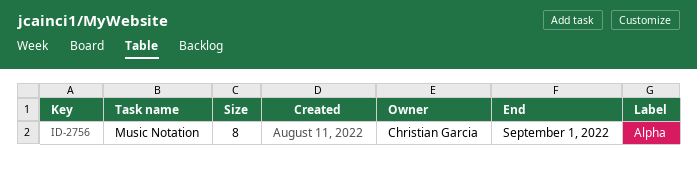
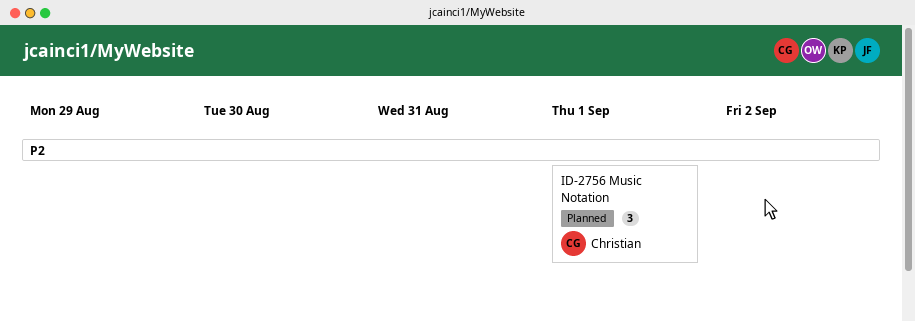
ID-2756, estimate: 8 -> 3

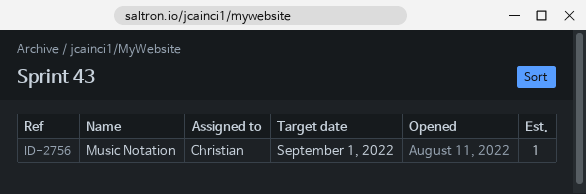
ID-2756, estimate: 3 -> 1

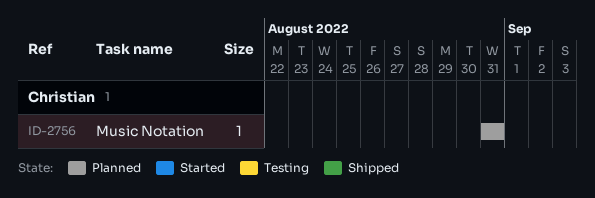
ID-2756, due: Sep 1 -> Aug 31

